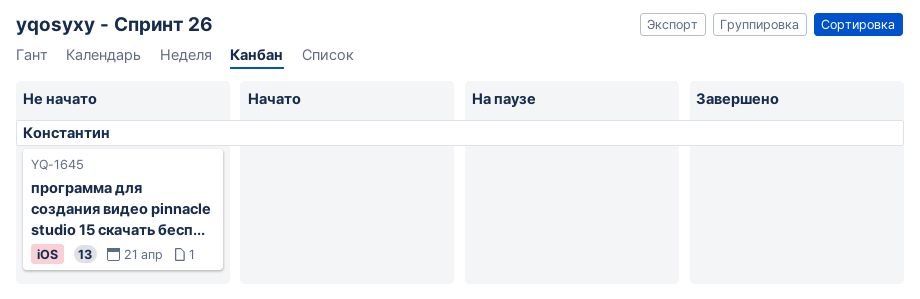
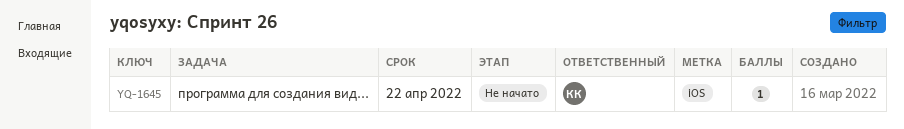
YQ-1645, estimate: 13 -> 1
YQ-1645, due: Apr 21 -> Apr 22

